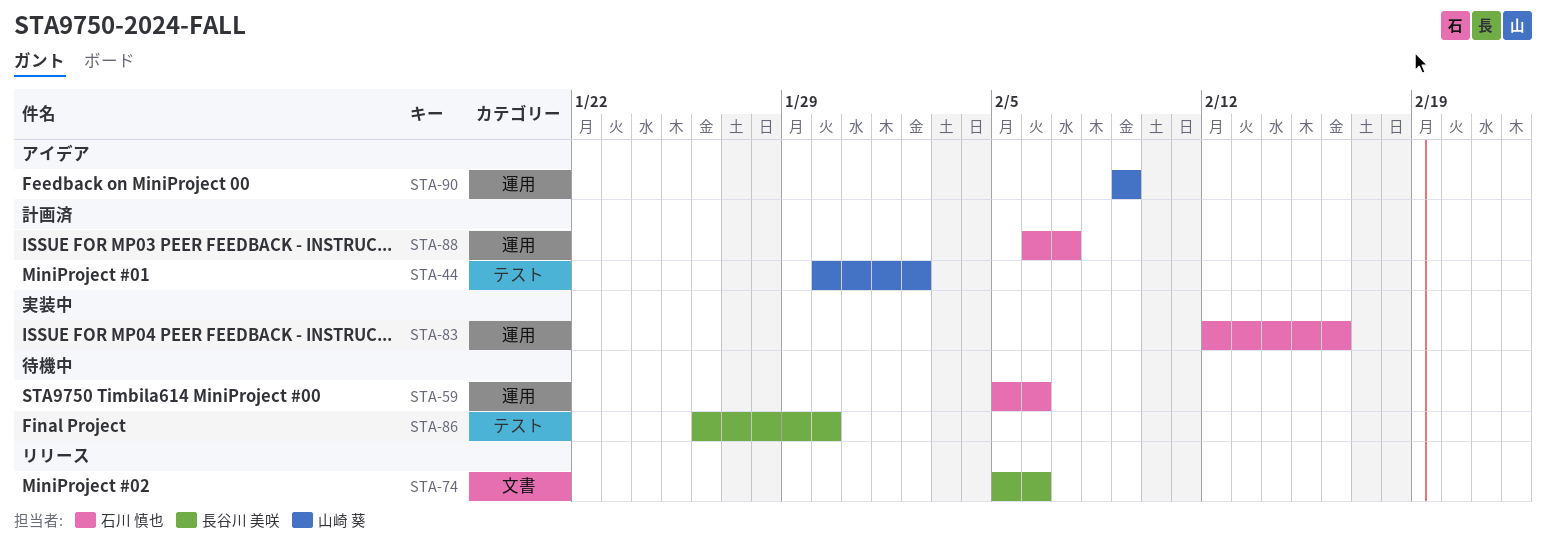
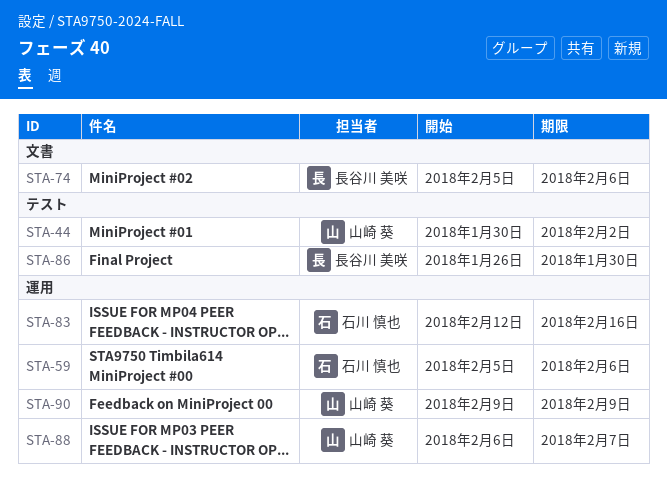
STA-88, owner: 石川 慎也 -> 山崎 葵

